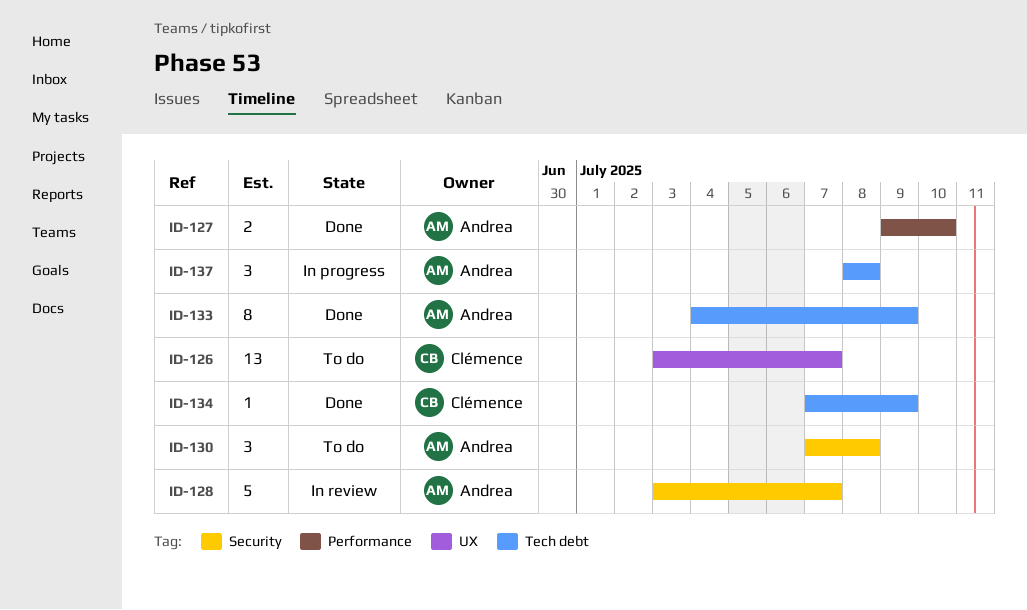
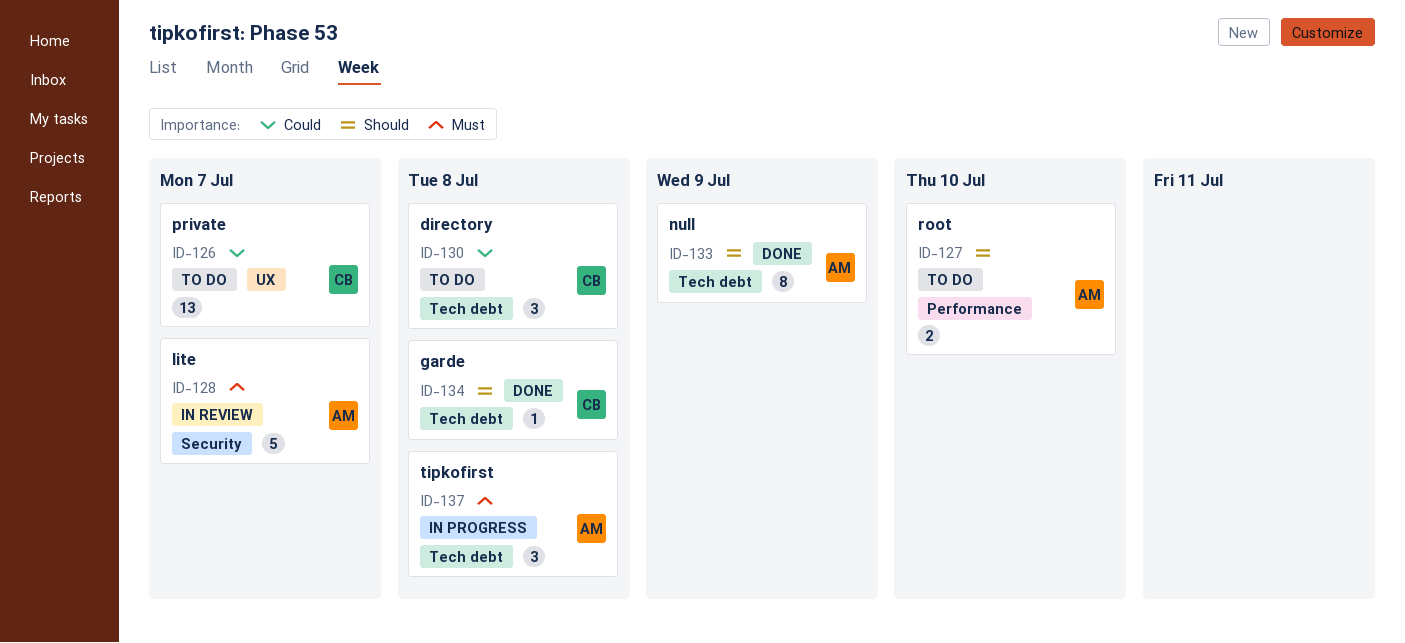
ID-127, status: Done -> To do
ID-130, owner: Andrea -> Clémence
ID-130, label: Security -> Tech debt
ID-134, due: Jul 9 -> Jul 8

